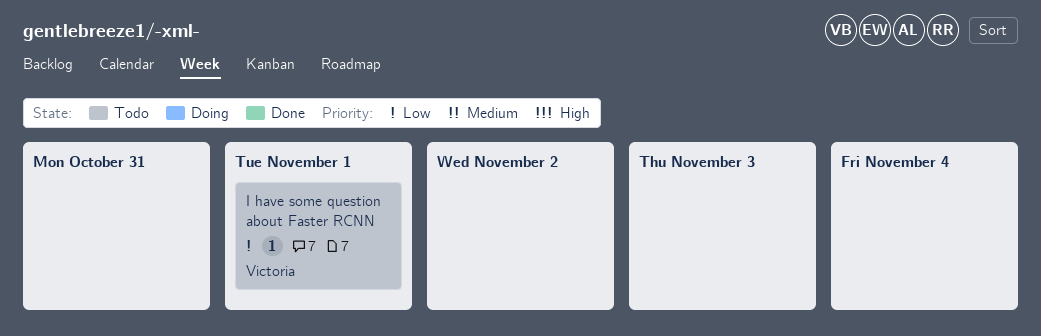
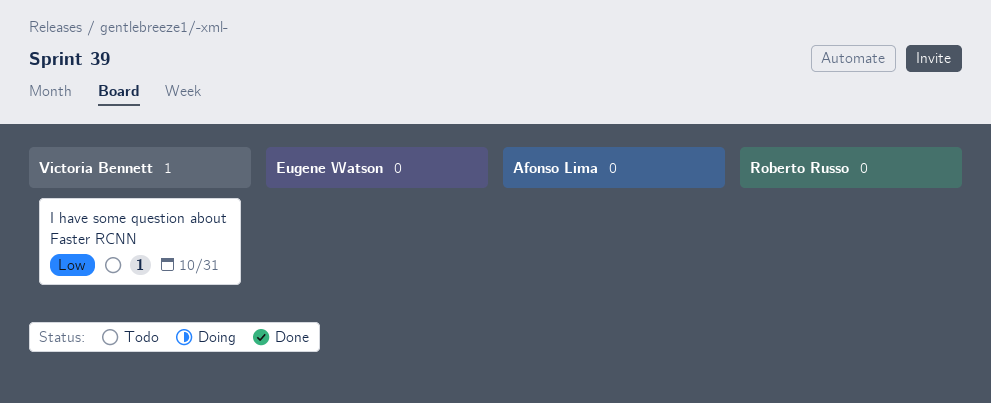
I have some question about Faster RCNN, due: Nov 1 -> Oct 31

